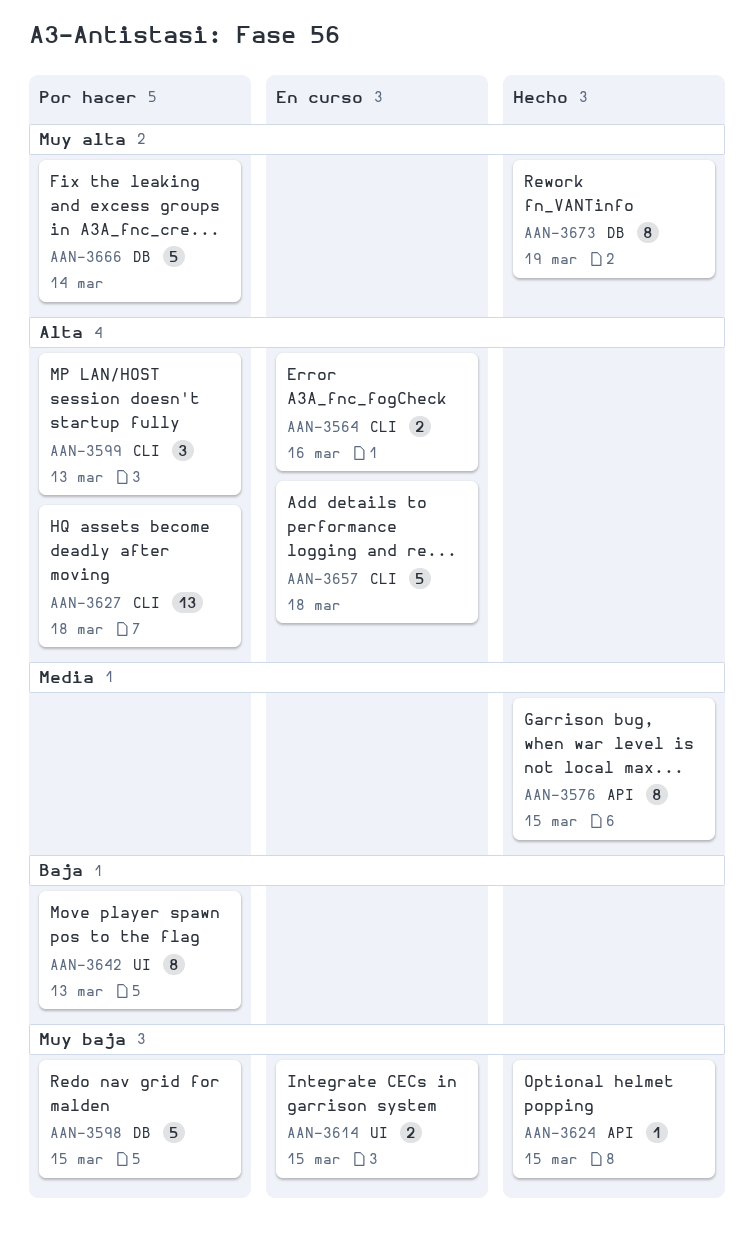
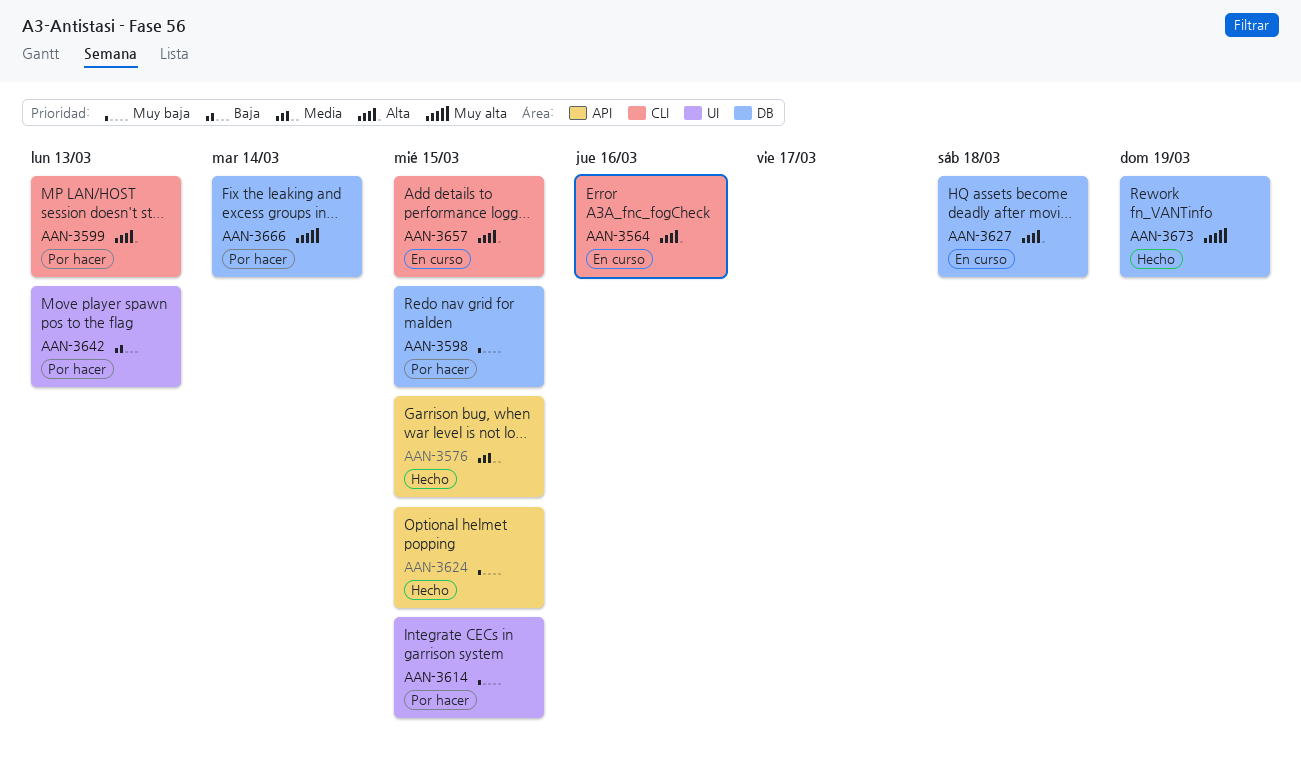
AAN-3614, status: En curso -> Por hacer
AAN-3627, status: Por hacer -> En curso
AAN-3627, label: CLI -> DB
AAN-3657, due: Mar 18 -> Mar 15

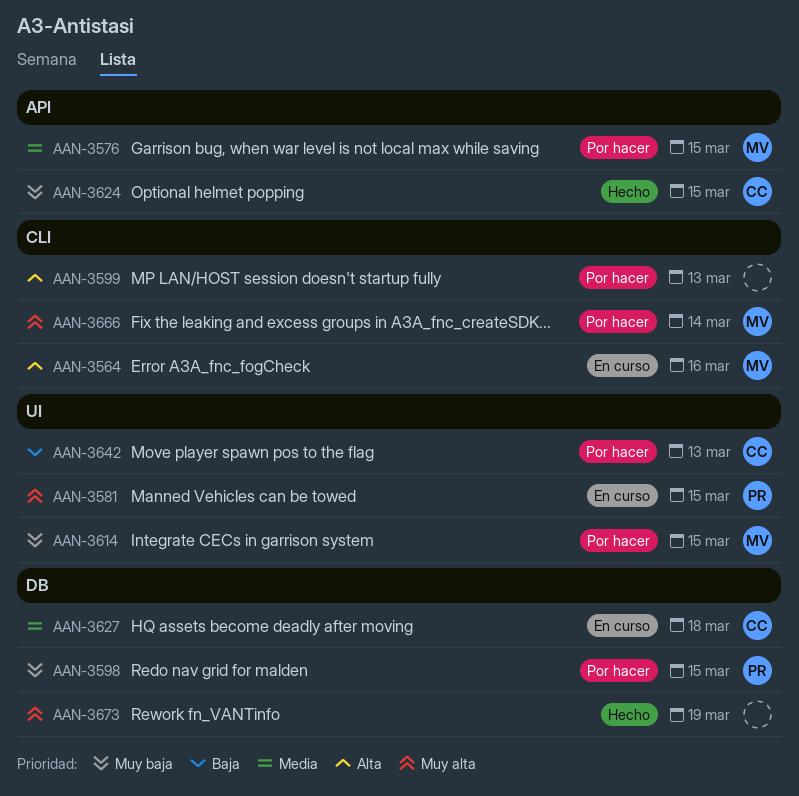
AAN-3576, status: Hecho -> Por hacer
AAN-3581: none -> present
AAN-3627, priority: Alta -> Media
AAN-3657: present -> none
AAN-3666, label: DB -> CLI

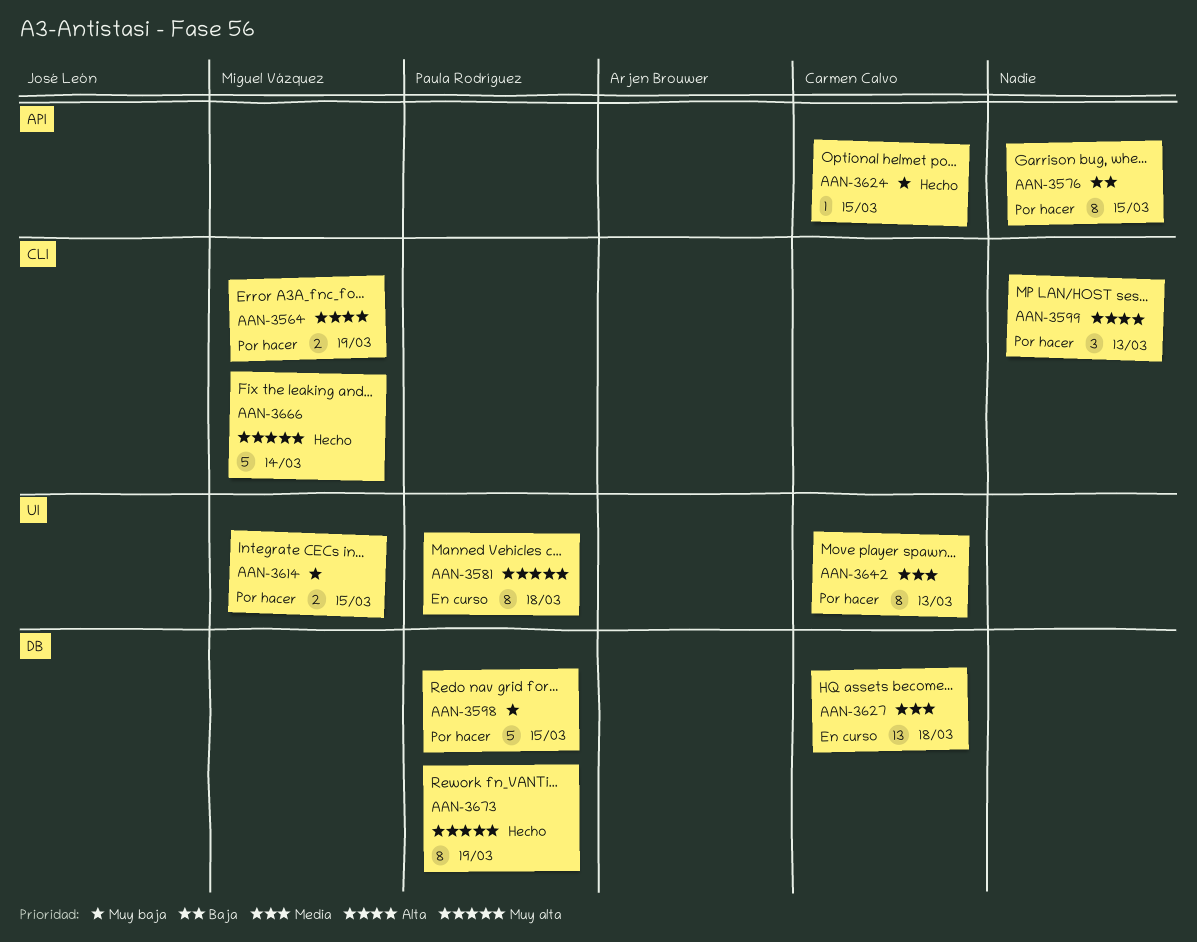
AAN-3564, status: En curso -> Por hacer
AAN-3564, due: Mar 16 -> Mar 19
AAN-3576, owner: Miguel Vázquez -> none
AAN-3576, priority: Media -> Baja
AAN-3581, due: Mar 15 -> Mar 18
AAN-3642, priority: Baja -> Media
AAN-3666, status: Por hacer -> Hecho
AAN-3673, owner: none -> Paula Rodríguez

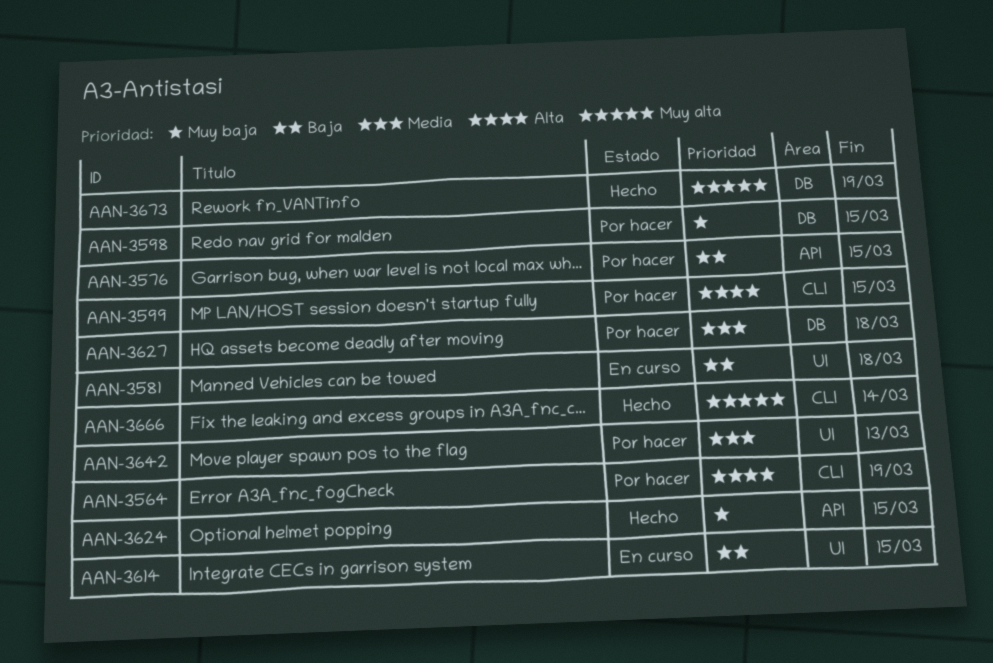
AAN-3581, priority: Muy alta -> Baja
AAN-3599, due: Mar 13 -> Mar 15
AAN-3614, status: Por hacer -> En curso
AAN-3614, priority: Muy baja -> Baja
AAN-3627, status: En curso -> Por hacer

